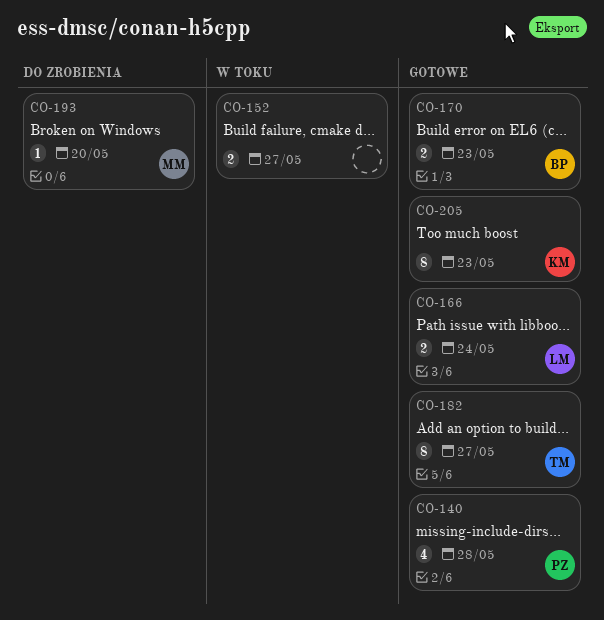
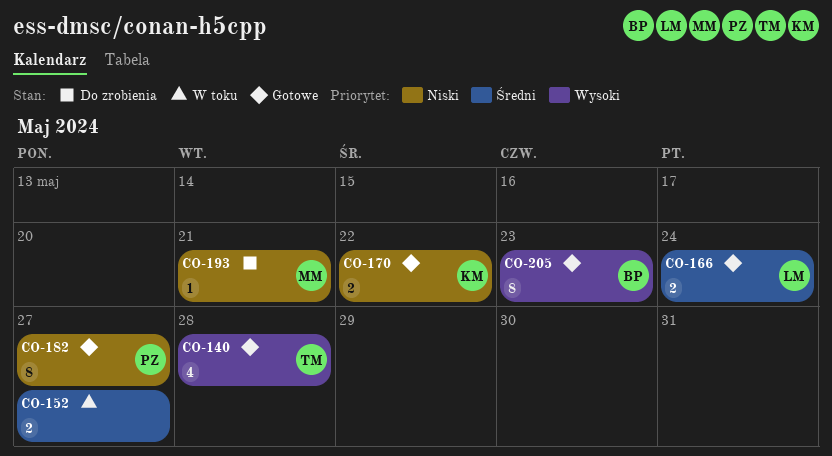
CO-140, owner: PZ -> TM
CO-170, owner: BP -> KM
CO-170, due: May 23 -> May 22
CO-182, owner: TM -> PZ
CO-193, due: May 20 -> May 21
CO-205, owner: KM -> BP

